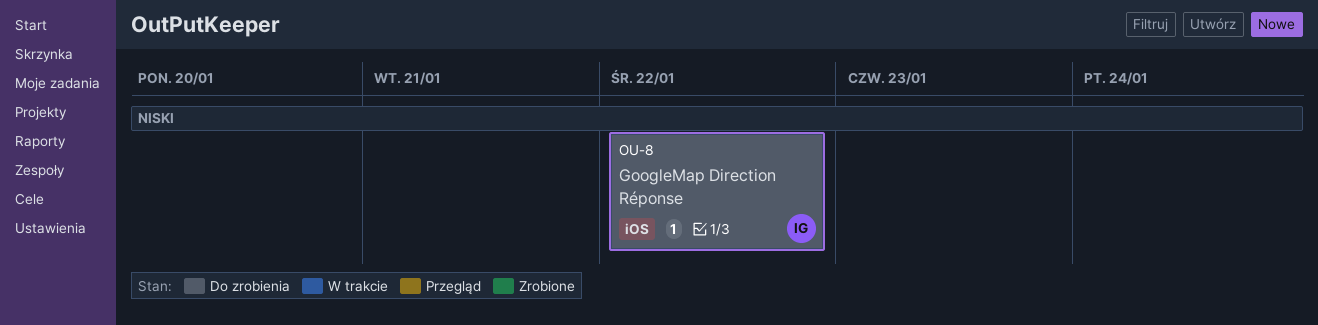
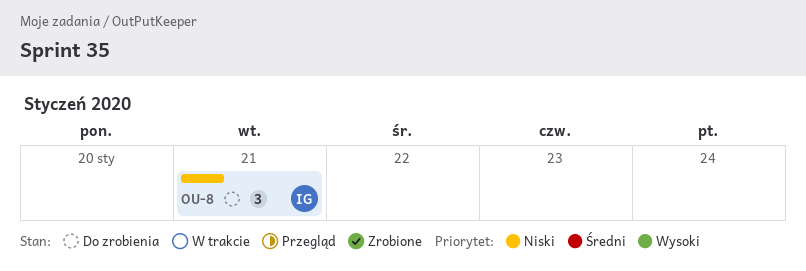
OU-8, estimate: 1 -> 3
OU-8, due: Jan 22 -> Jan 21

